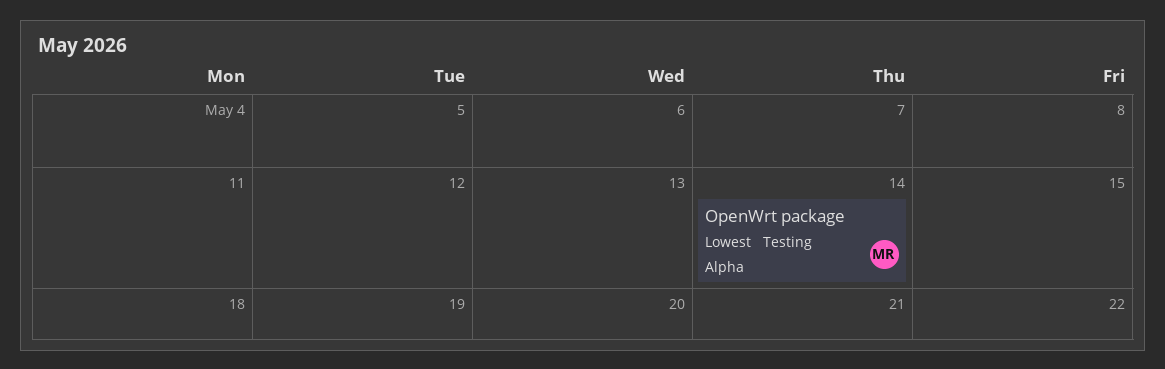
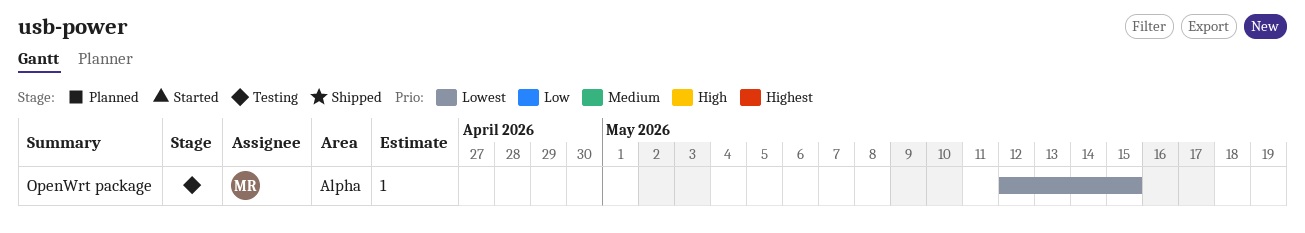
OpenWrt package, due: May 14 -> May 15

